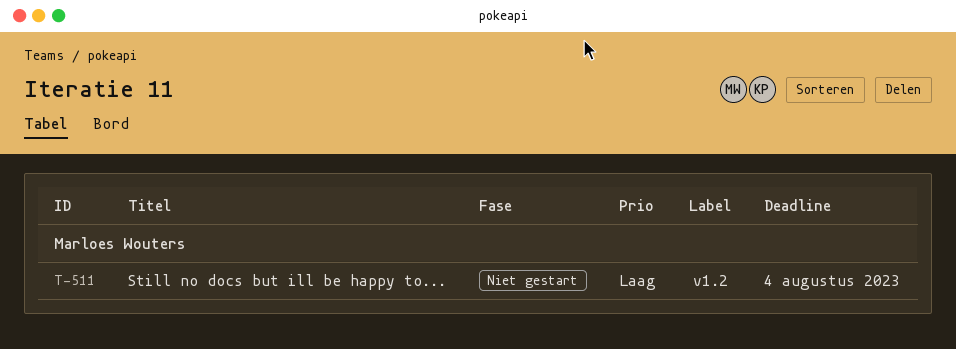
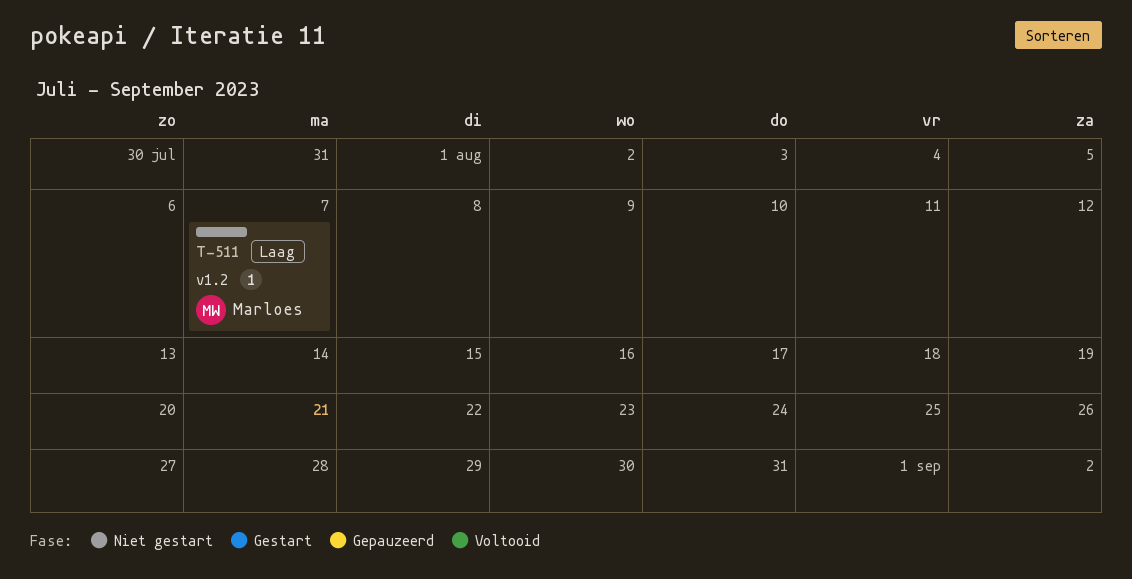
T-511, due: Aug 4 -> Aug 7

